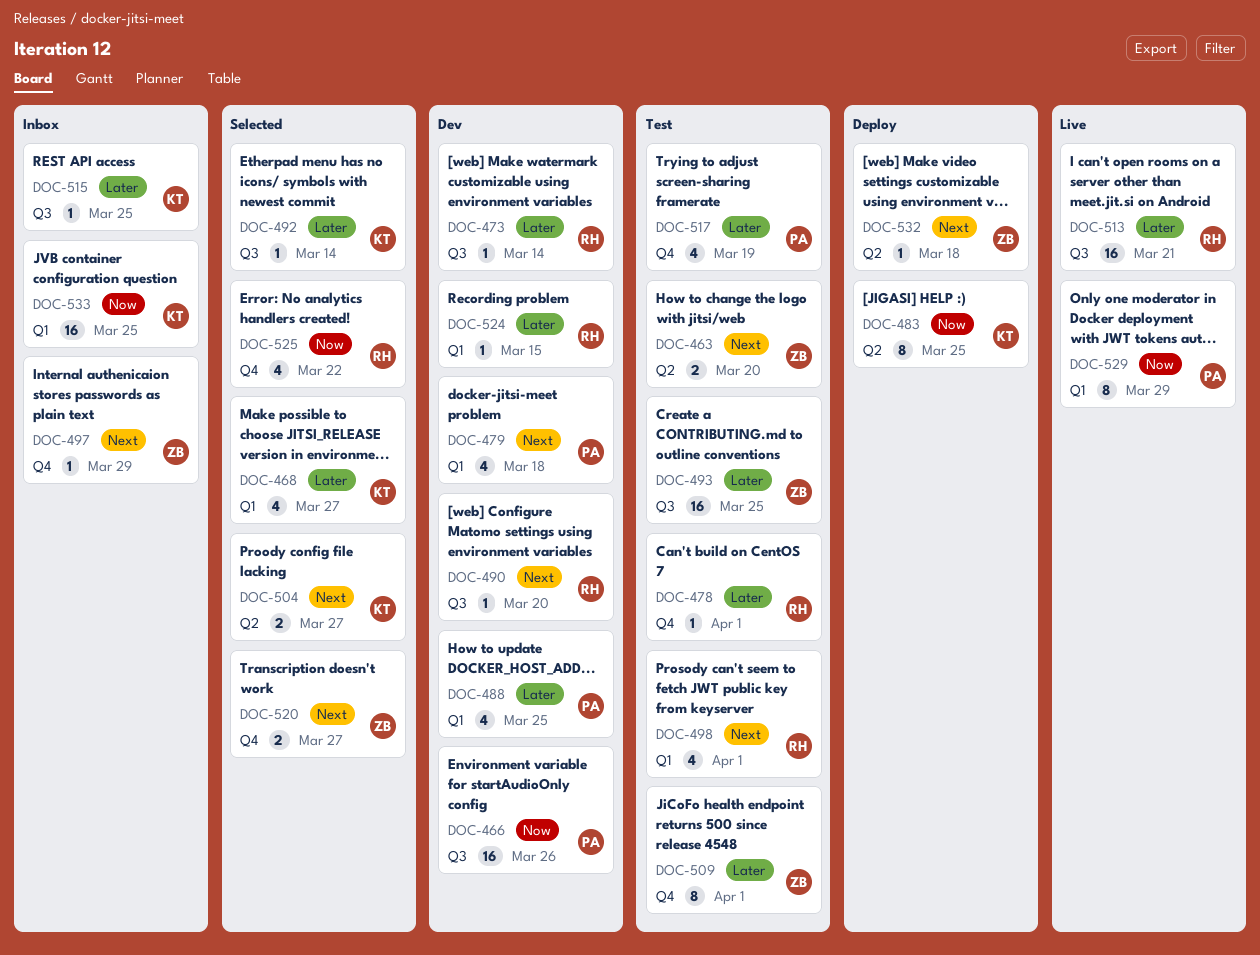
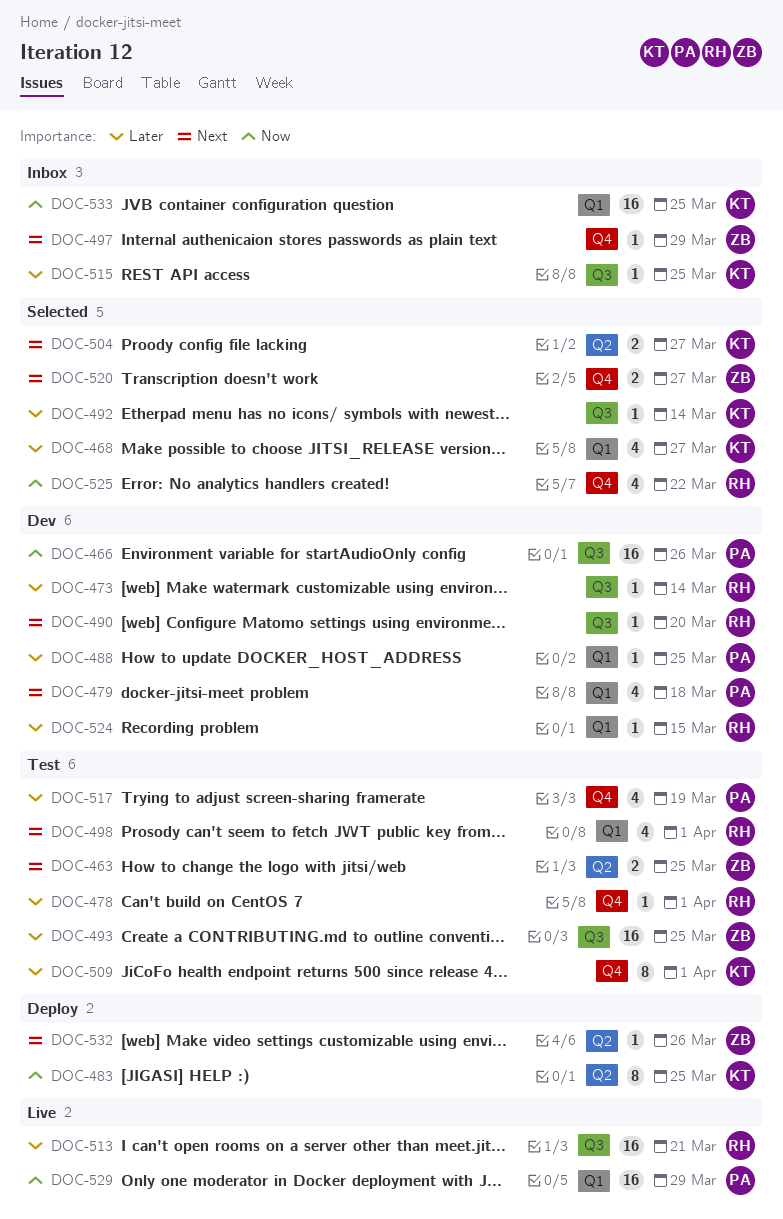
DOC-463, due: Mar 20 -> Mar 25
DOC-488, estimate: 4 -> 1
DOC-509, owner: ZB -> KT
DOC-529, estimate: 8 -> 16
DOC-532, due: Mar 18 -> Mar 26

